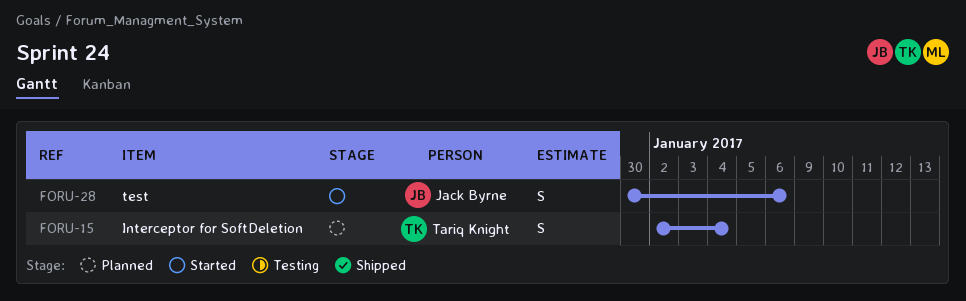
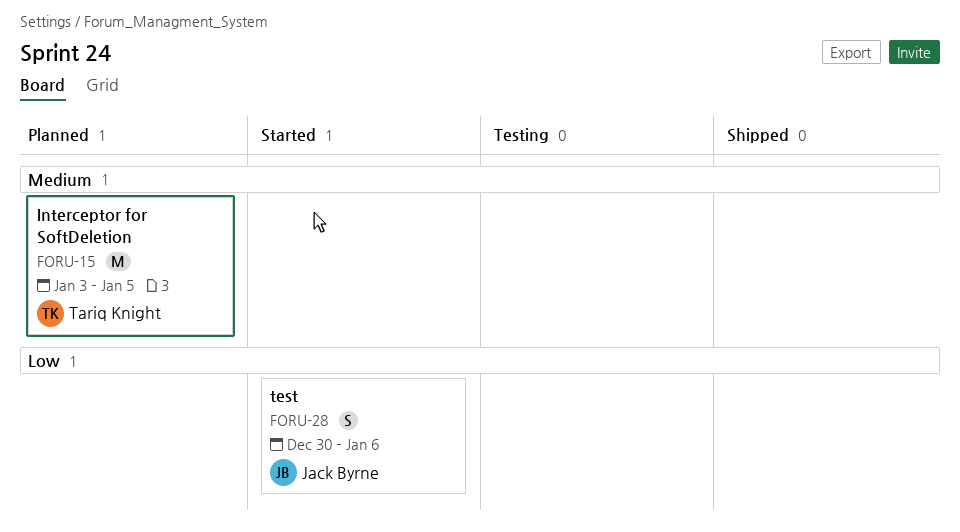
FORU-15, estimate: S -> M
FORU-15, start: Jan 2 -> Jan 3
FORU-15, due: Jan 4 -> Jan 5

